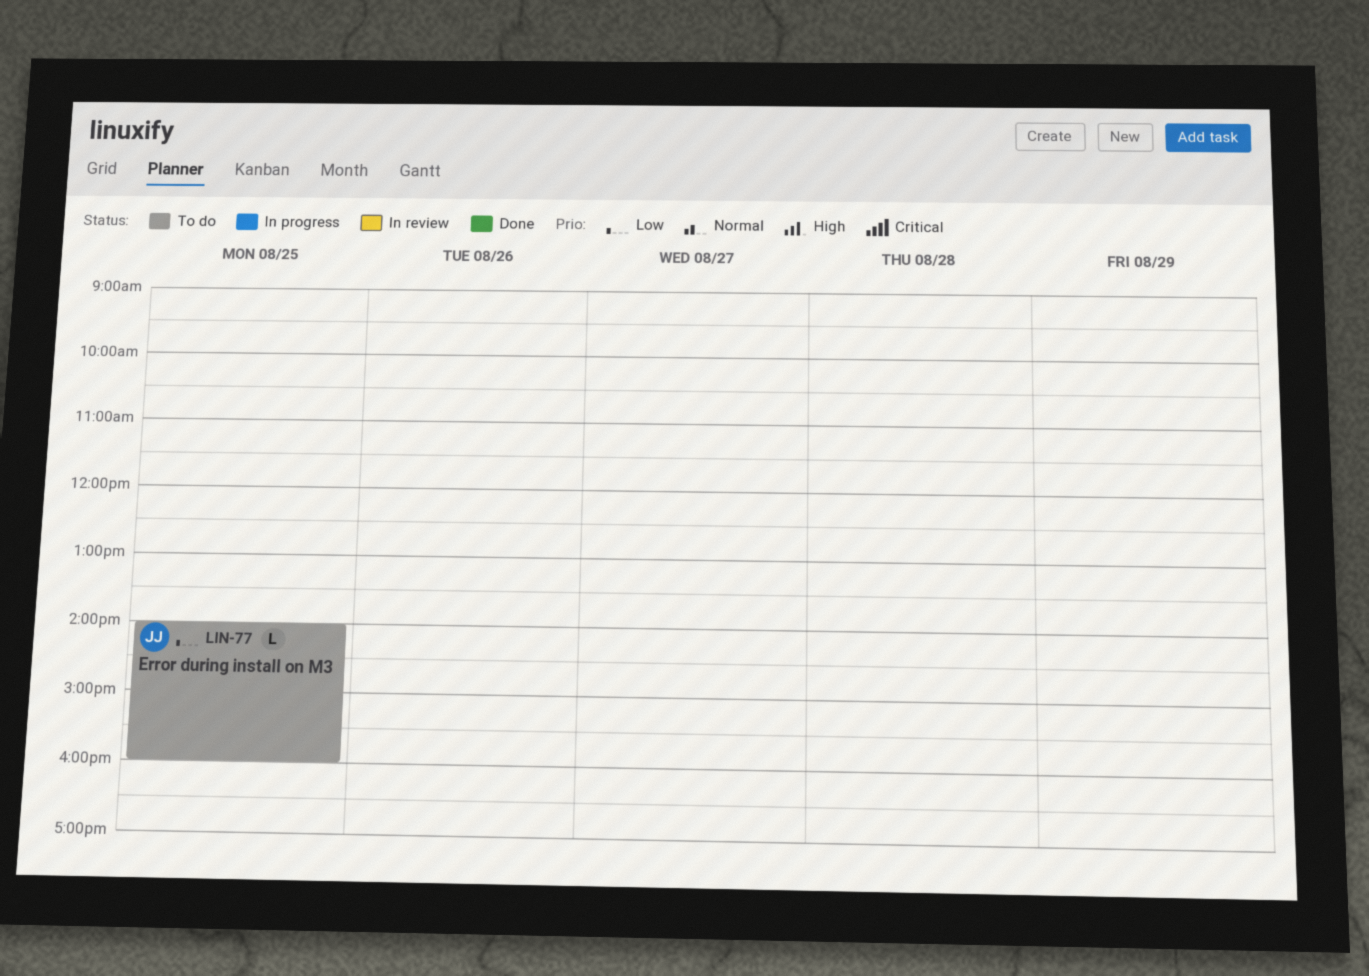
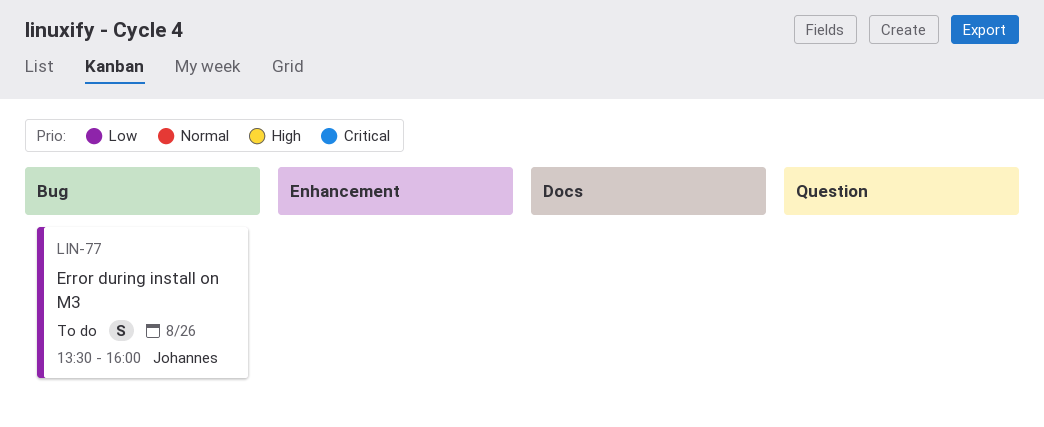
LIN-77, estimate: L -> S
LIN-77, day: Aug 25 -> Aug 26
LIN-77, begins: 14:00 -> 13:30

